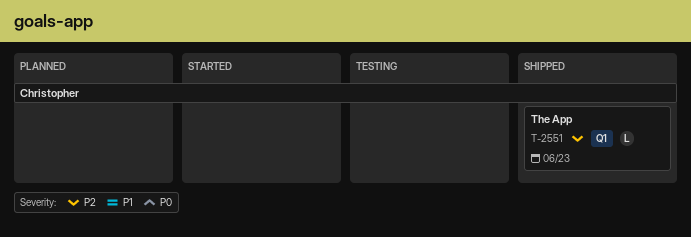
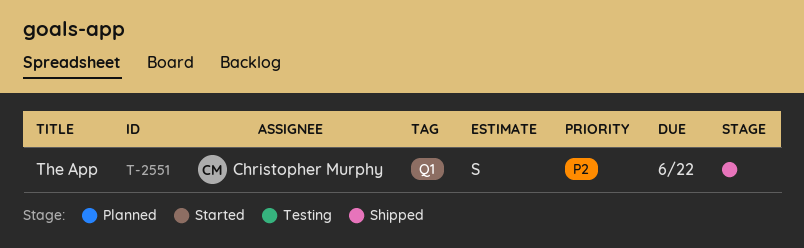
T-2551, estimate: L -> S
T-2551, due: Jun 23 -> Jun 22

